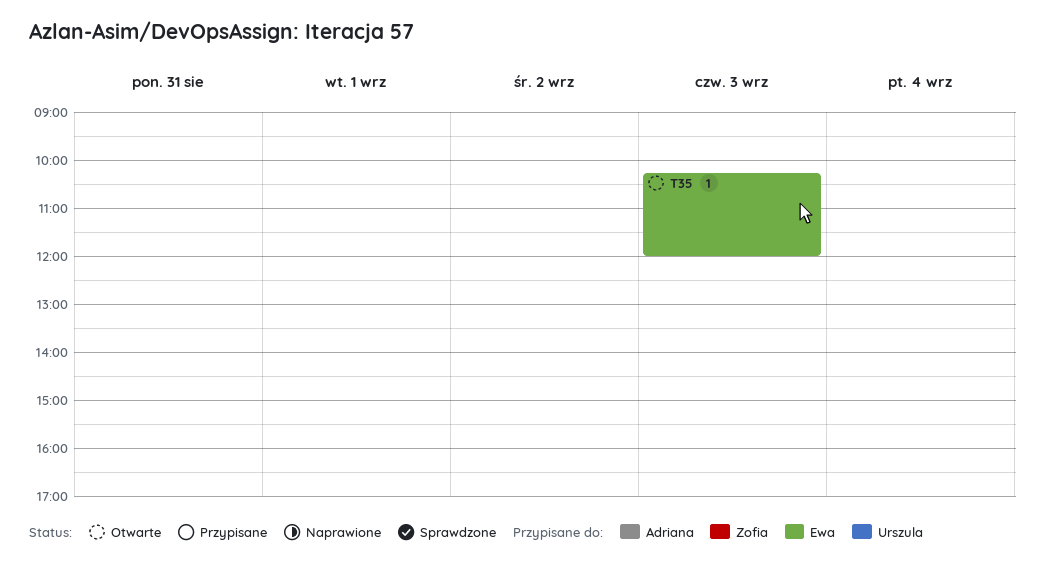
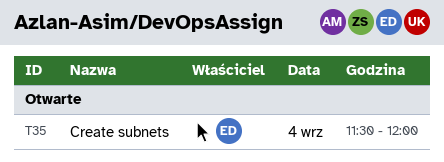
T35, day: Sep 3 -> Sep 4
T35, begins: 10:15 -> 11:30

